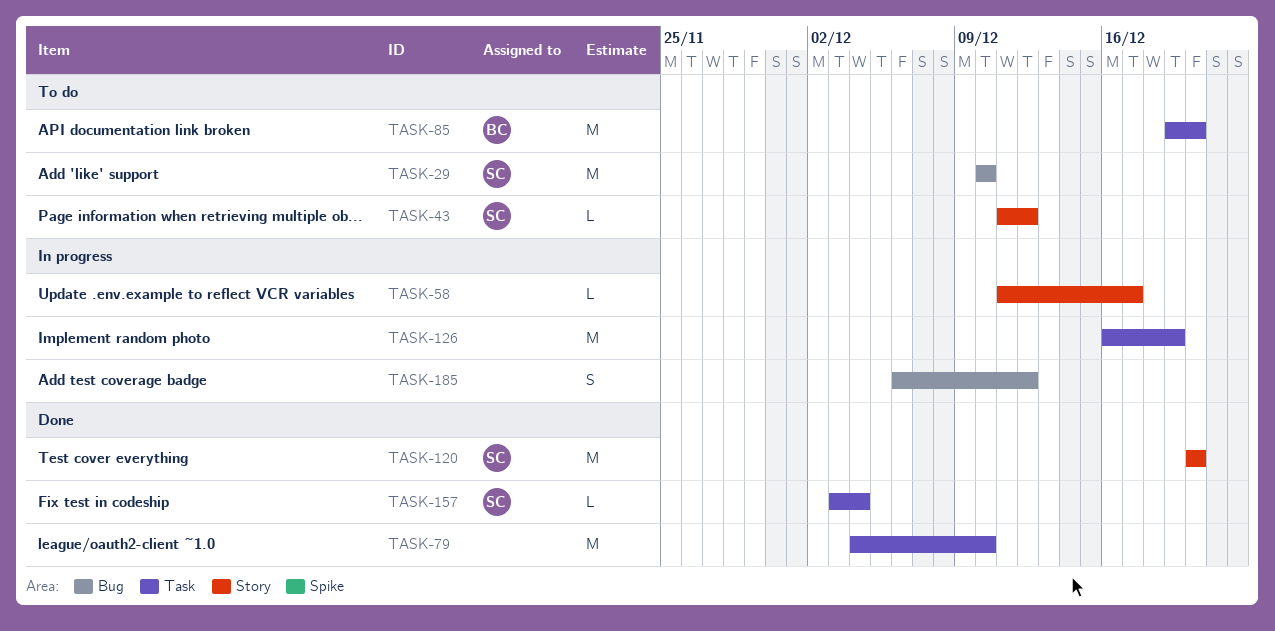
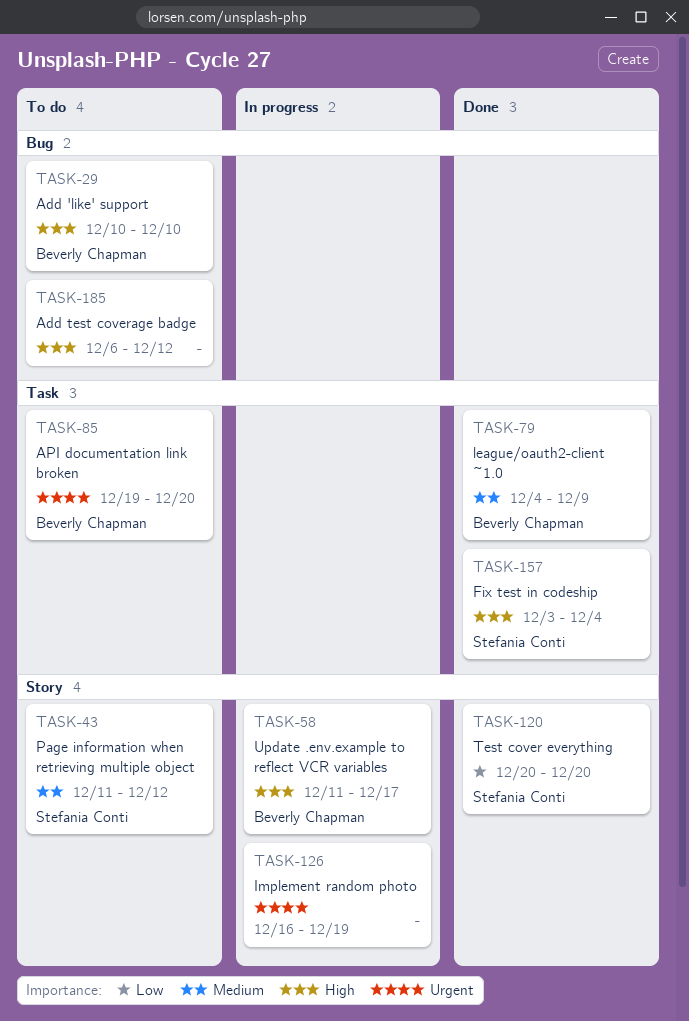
TASK-29, owner: Stefania Conti -> Beverly Chapman
TASK-58, owner: none -> Beverly Chapman
TASK-79, owner: none -> Beverly Chapman
TASK-79, due: Dec 10 -> Dec 9
TASK-126, label: Task -> Story
TASK-185, status: In progress -> To do

